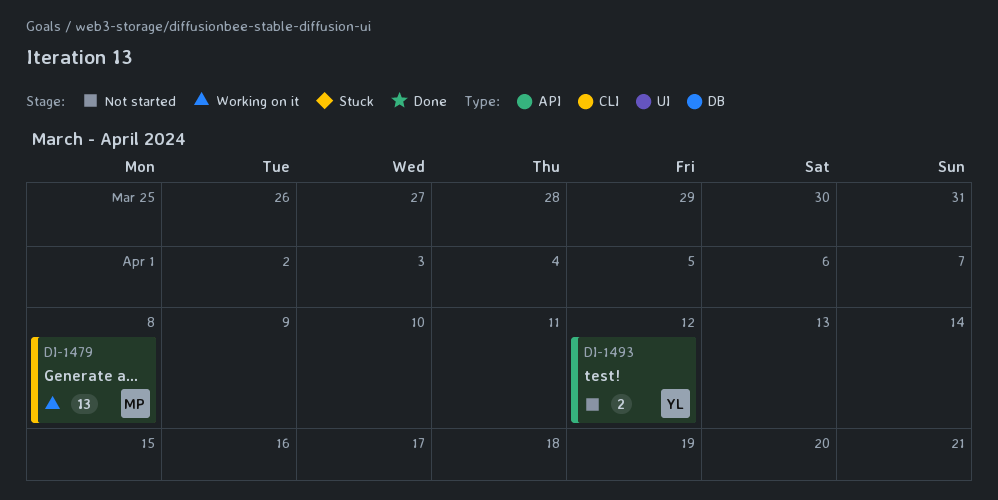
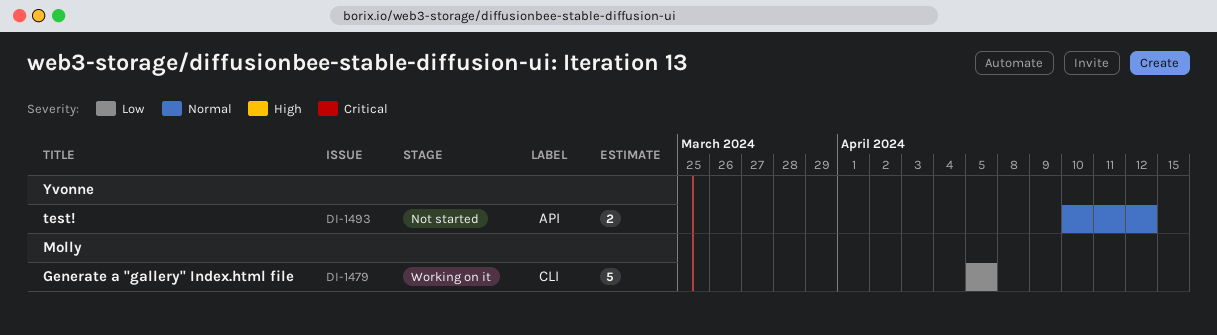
DI-1479, estimate: 13 -> 5
DI-1479, due: Apr 8 -> Apr 5

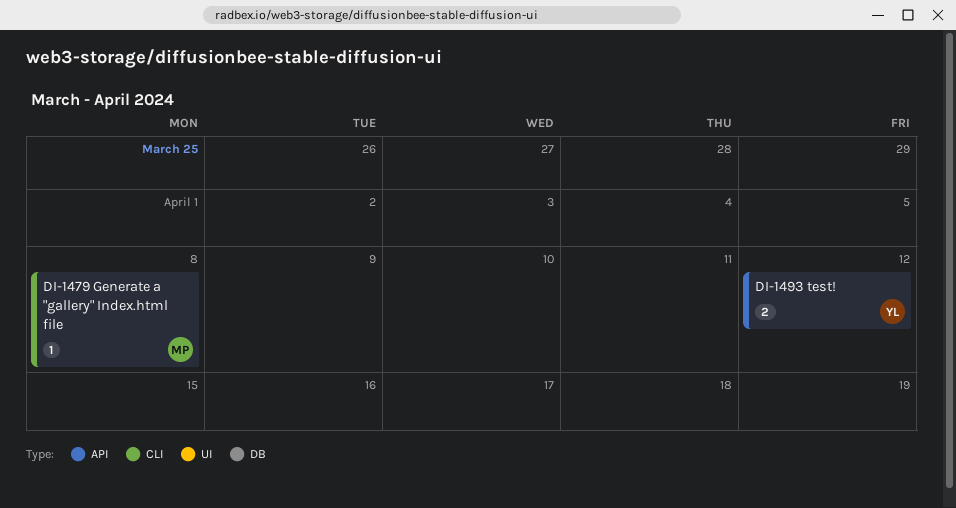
DI-1479, estimate: 5 -> 1
DI-1479, due: Apr 5 -> Apr 8

